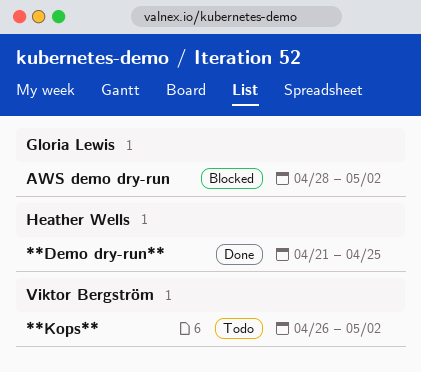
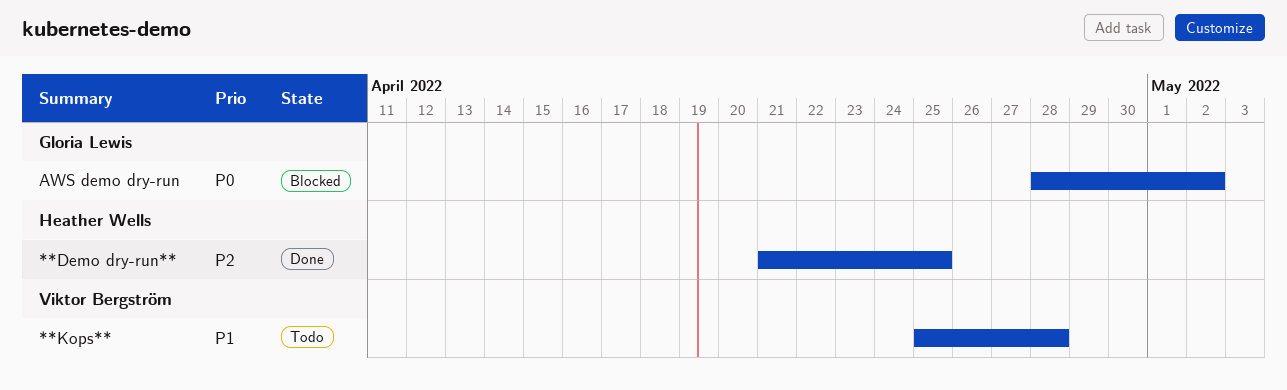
**Kops**, start: Apr 26 -> Apr 25
**Kops**, due: May 2 -> Apr 28

